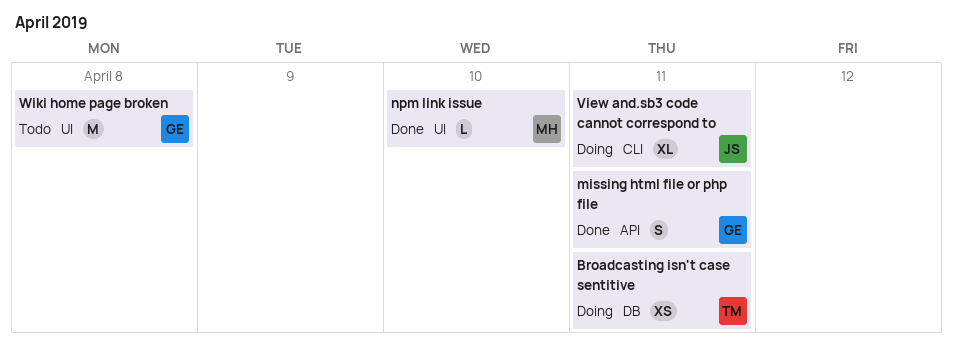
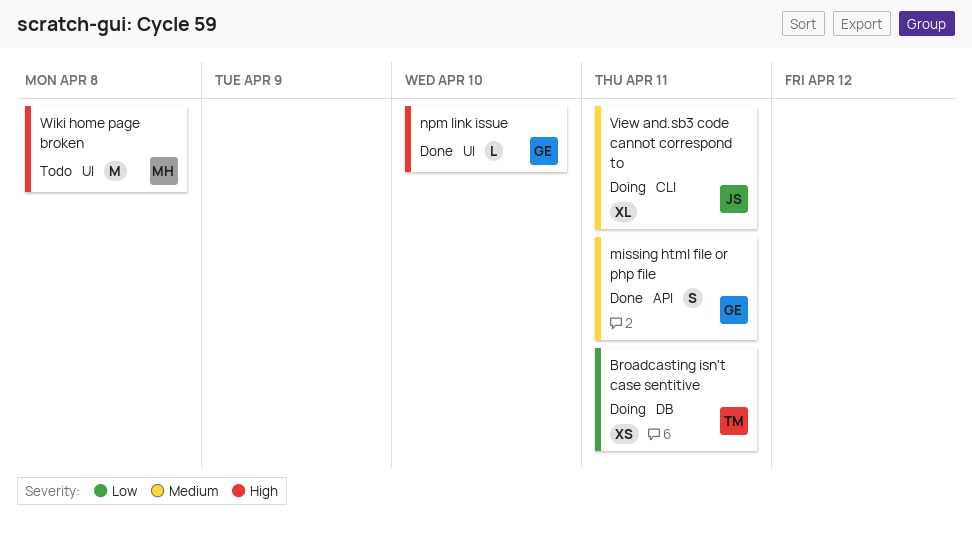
npm link issue, owner: MH -> GE
Wiki home page broken, owner: GE -> MH

